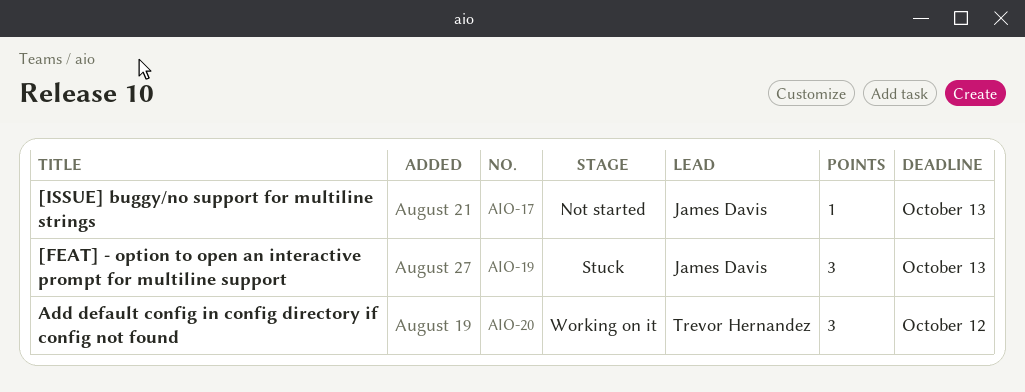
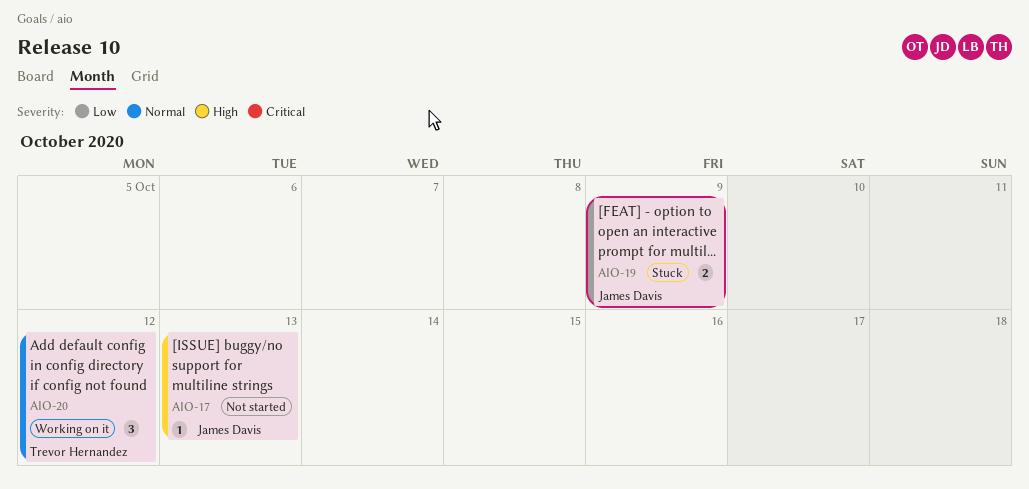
AIO-19, estimate: 3 -> 2
AIO-19, due: Oct 13 -> Oct 9

